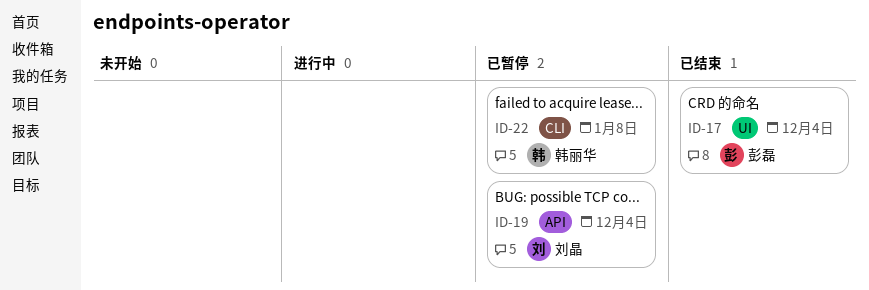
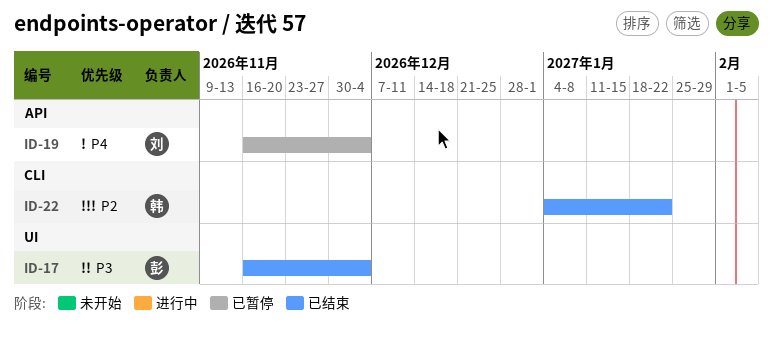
ID-22, status: 已暂停 -> 已结束
ID-22, due: Jan 8 -> Jan 22

